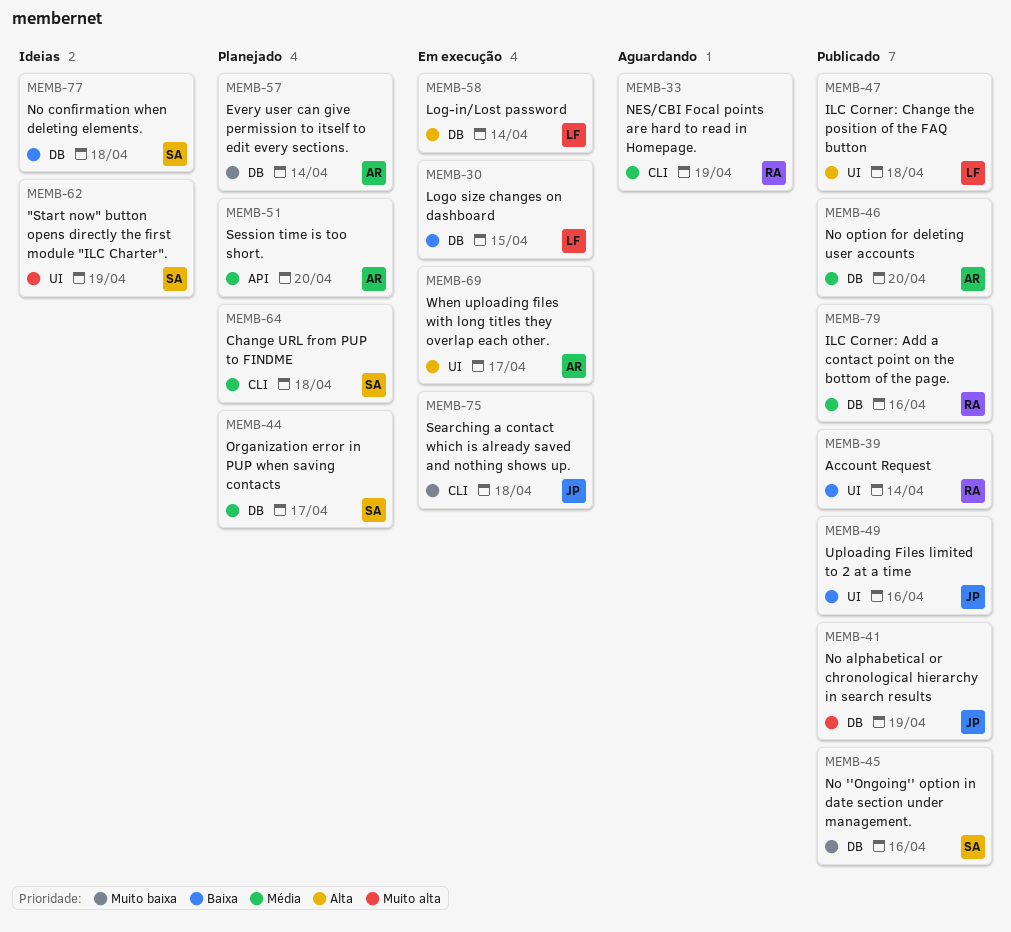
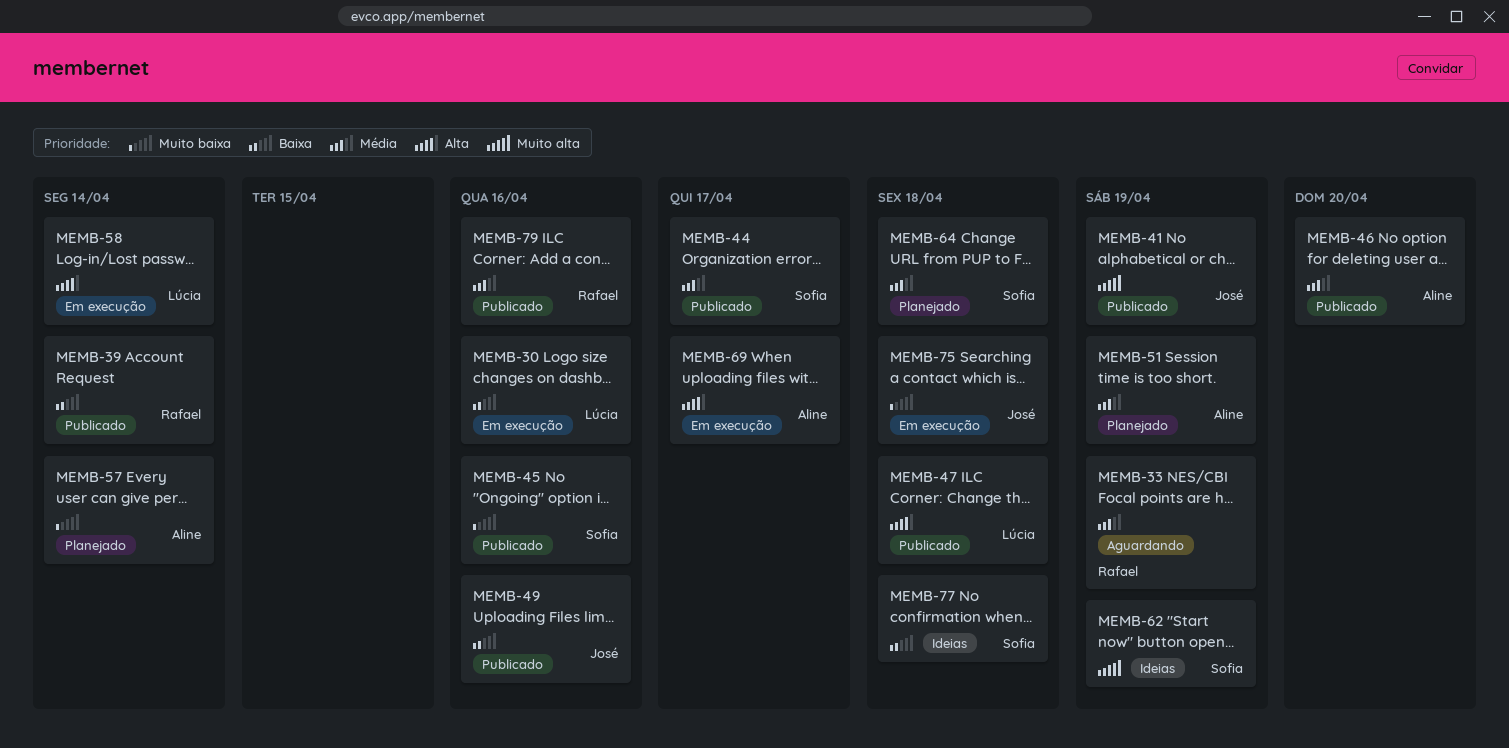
MEMB-30, due: Apr 15 -> Apr 16
MEMB-44, status: Planejado -> Publicado
MEMB-51, due: Apr 20 -> Apr 19

